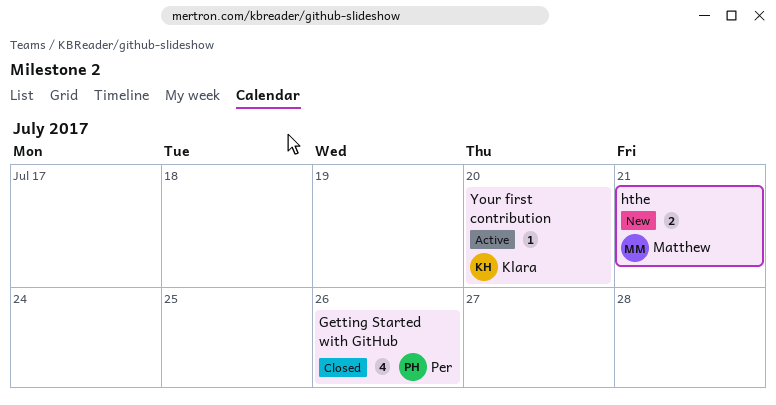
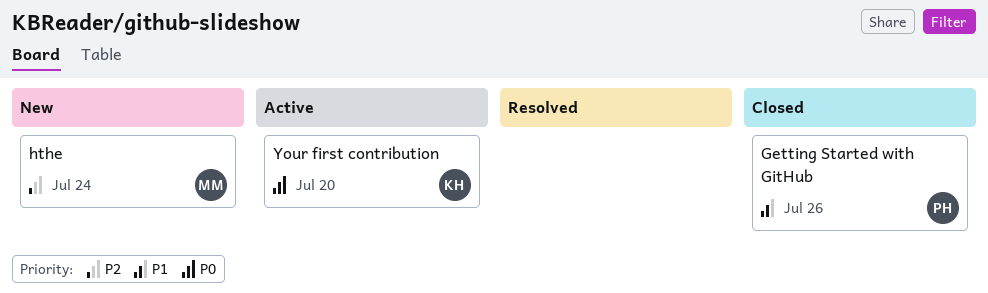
hthe, due: Jul 21 -> Jul 24

